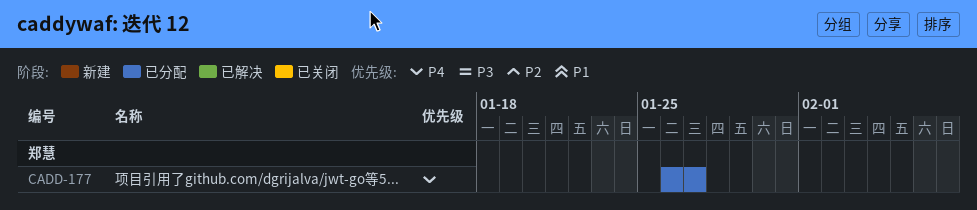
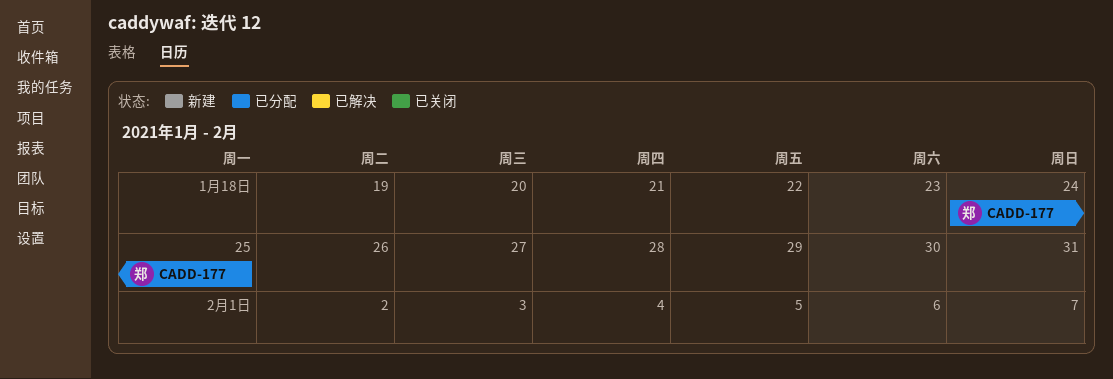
CADD-177, start: Jan 26 -> Jan 24
CADD-177, due: Jan 27 -> Jan 25

